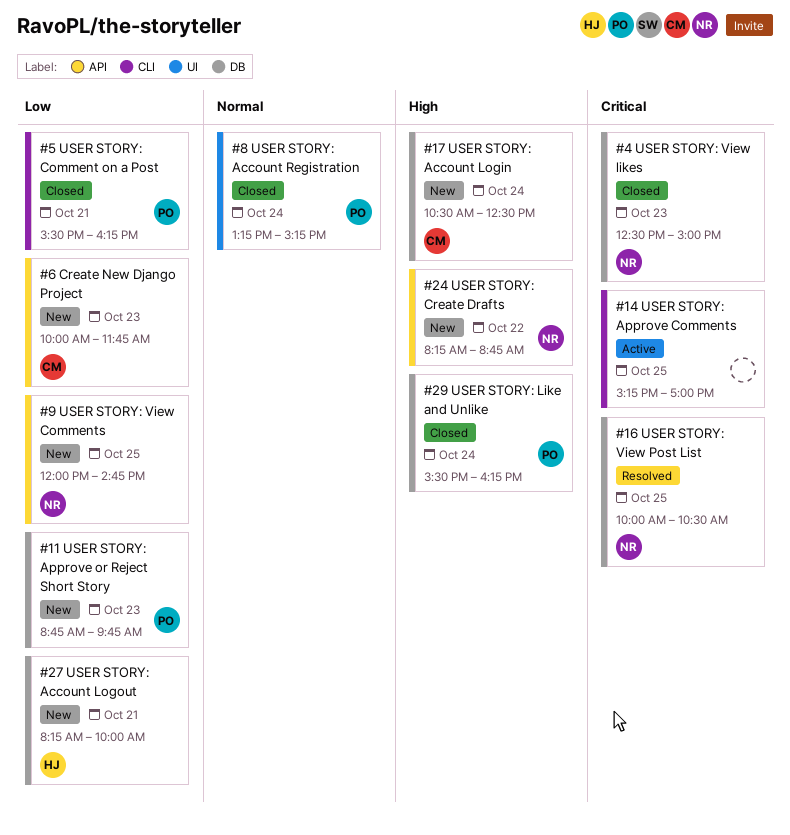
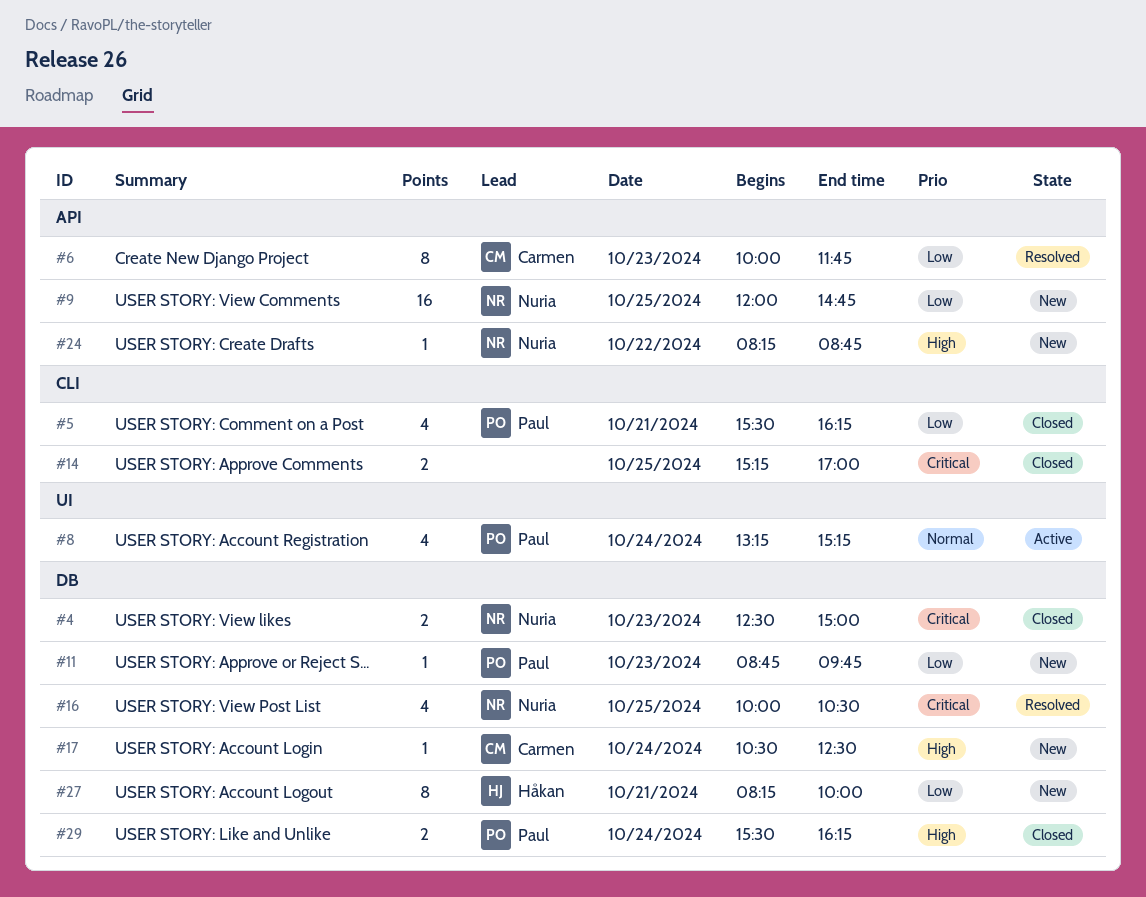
#6, status: New -> Resolved
#8, status: Closed -> Active
#14, status: Active -> Closed

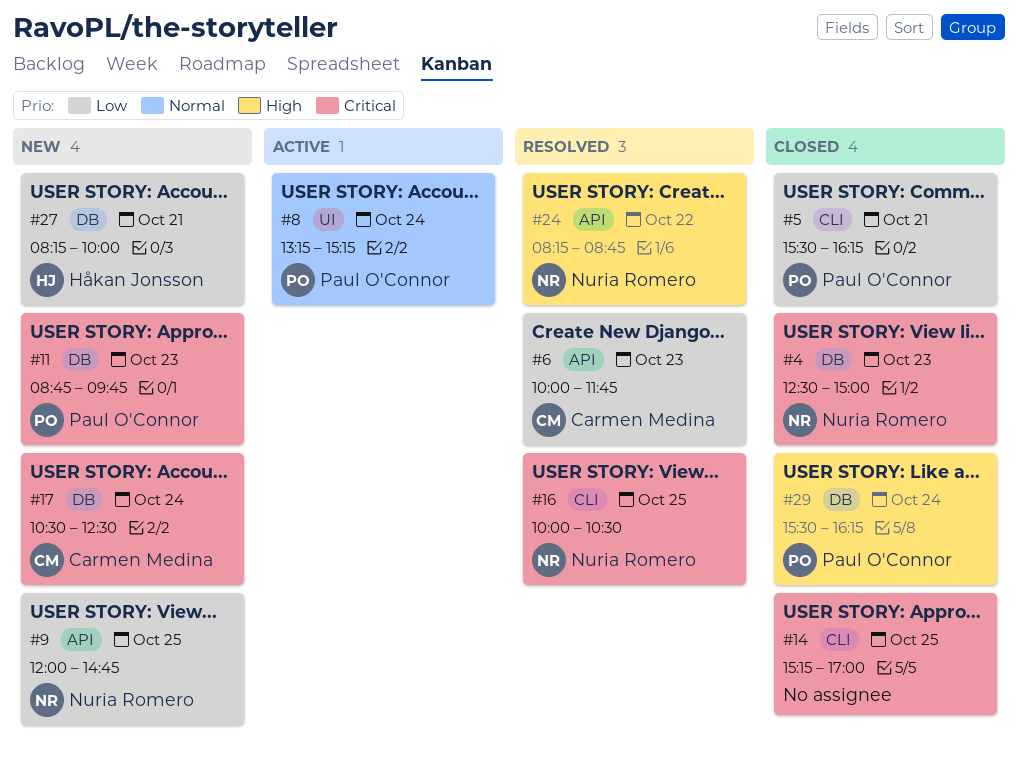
#11, priority: Low -> Critical
#16, label: DB -> CLI
#17, priority: High -> Critical
#24, status: New -> Resolved

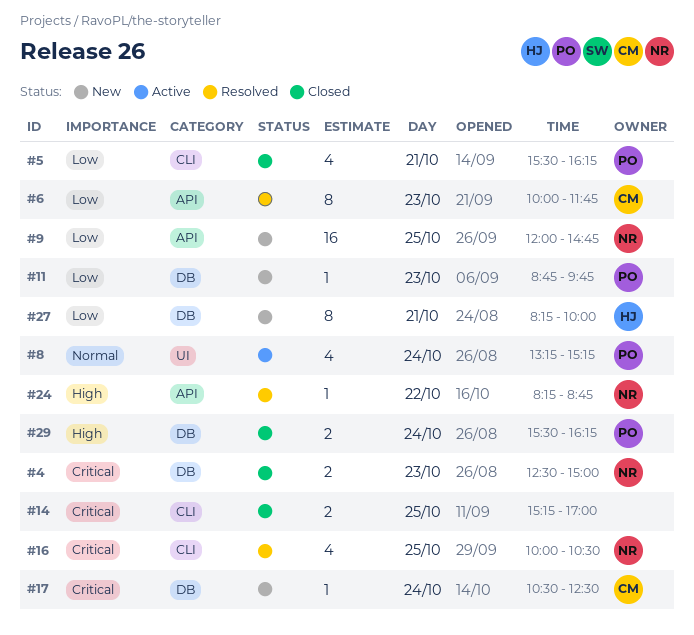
#11, priority: Critical -> Low

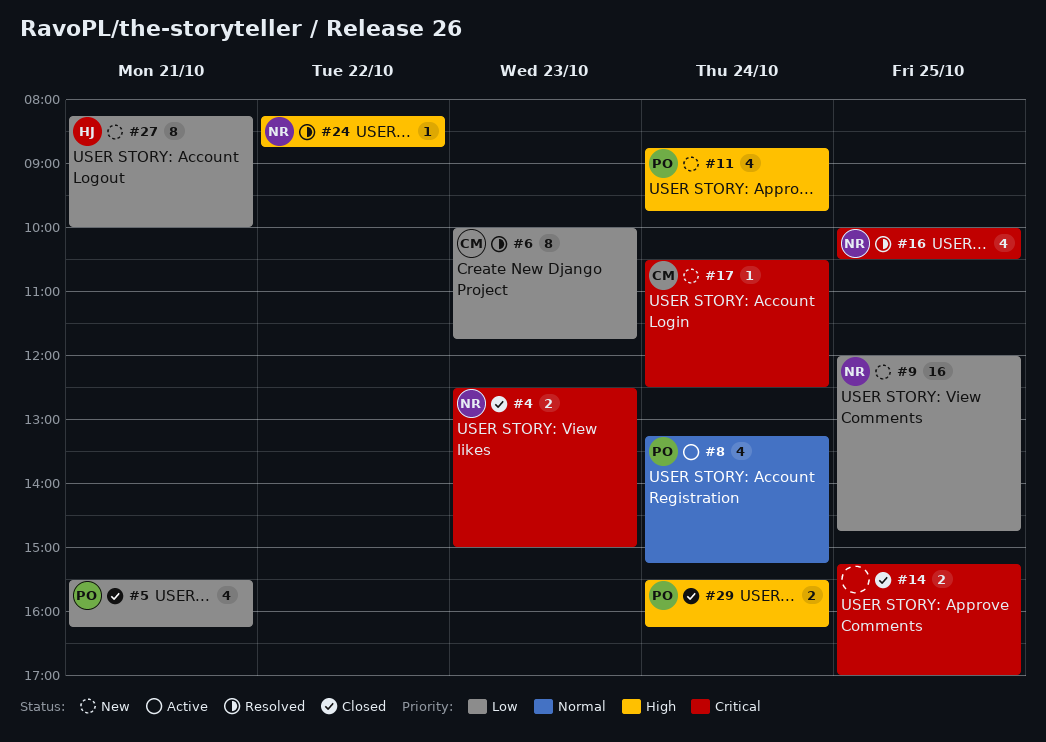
#11, priority: Low -> High
#11, estimate: 1 -> 4
#11, day: Oct 23 -> Oct 24

